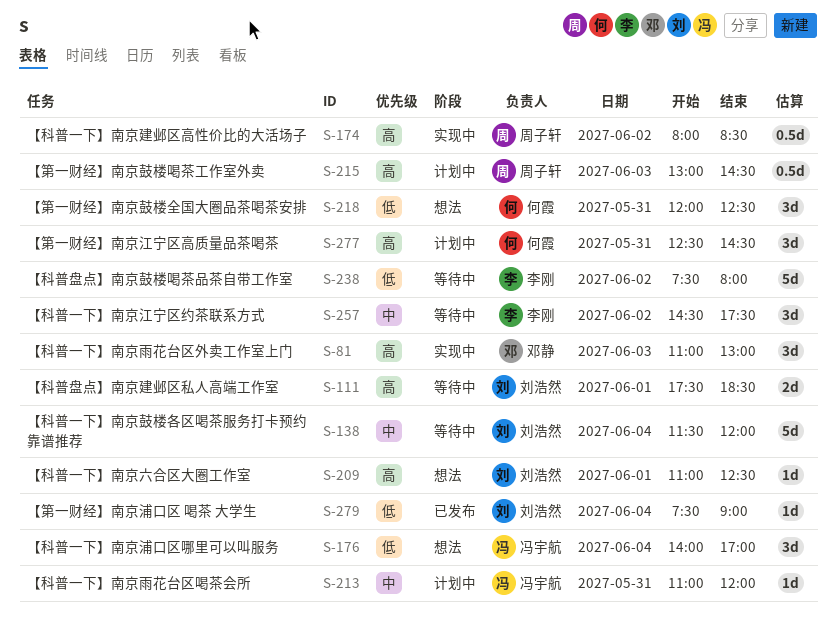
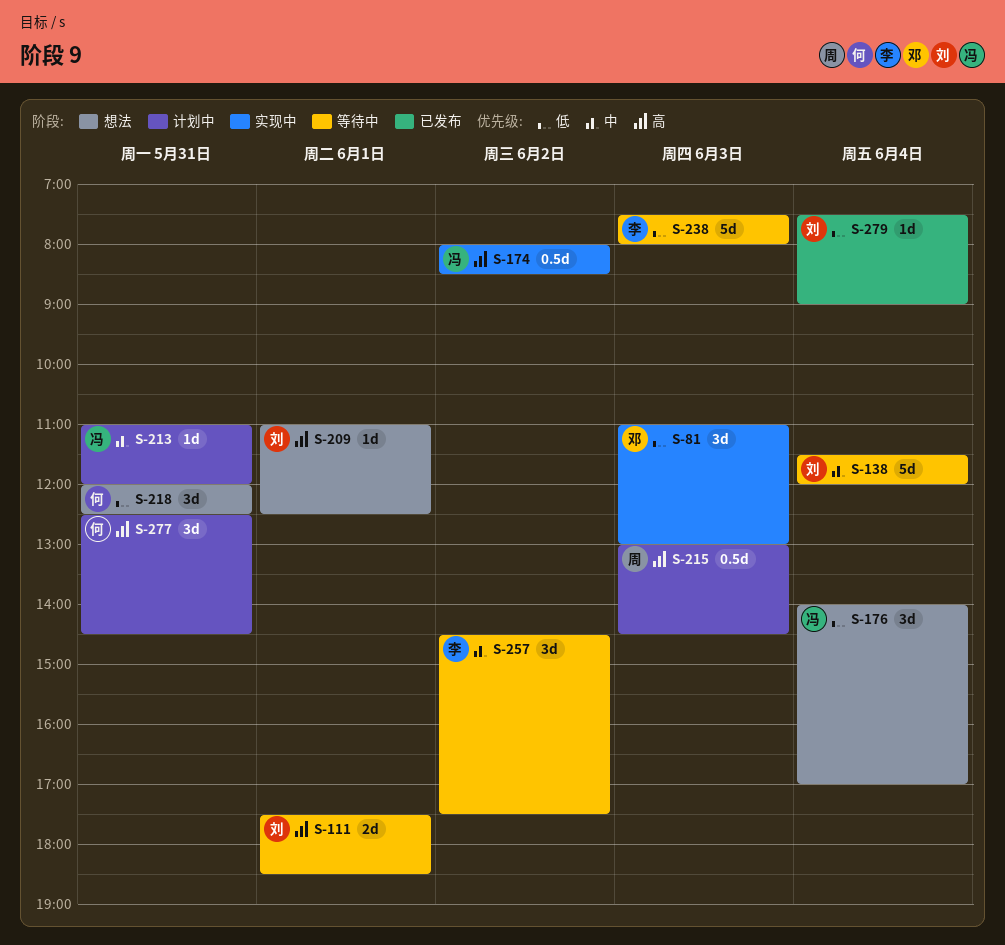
S-81, priority: 高 -> 低
S-174, owner: 周子轩 -> 冯宇航
S-238, day: Jun 2 -> Jun 3

